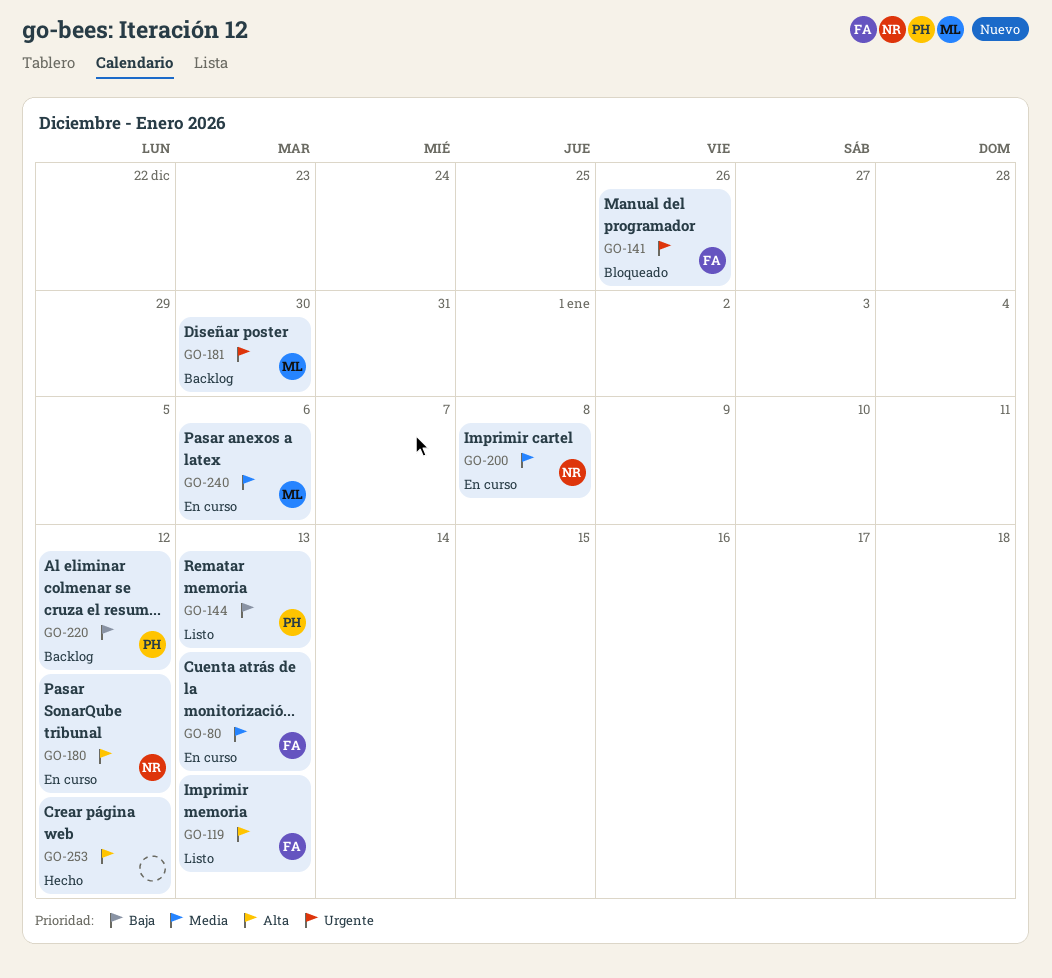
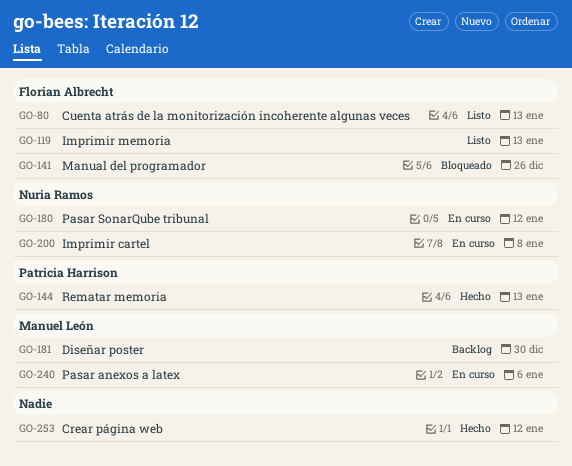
GO-80, status: En curso -> Listo
GO-144, status: Listo -> Hecho
GO-220: present -> none

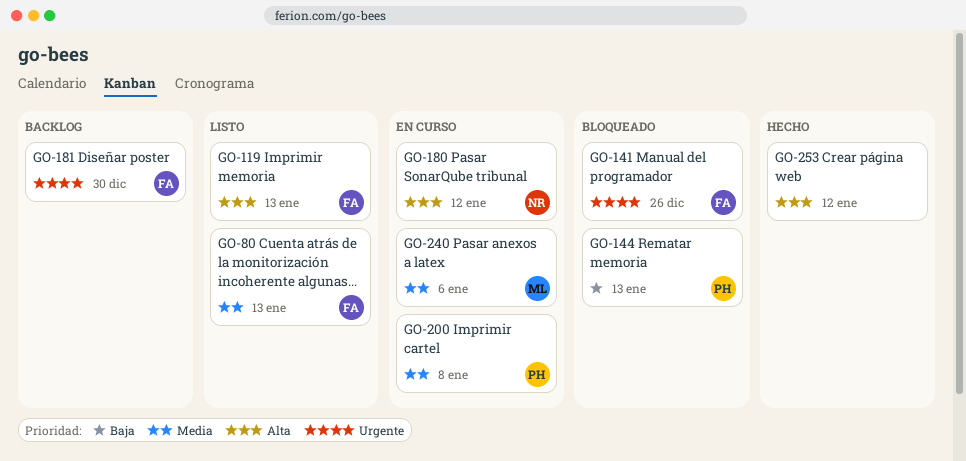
GO-144, status: Hecho -> Bloqueado
GO-181, owner: Manuel León -> Florian Albrecht
GO-200, owner: Nuria Ramos -> Patricia Harrison

